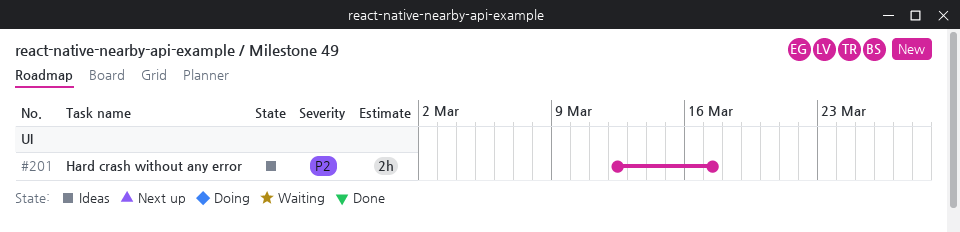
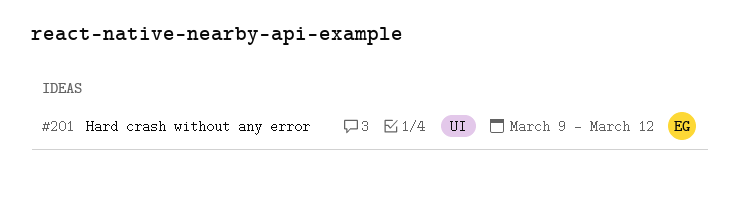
#201, start: Mar 12 -> Mar 9
#201, due: Mar 17 -> Mar 12

